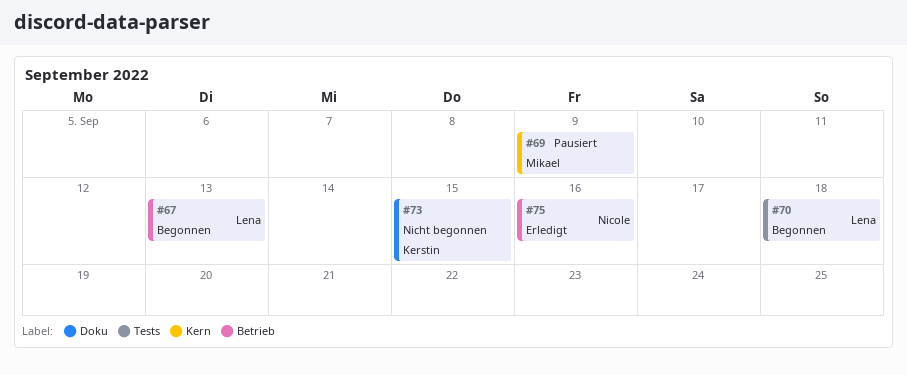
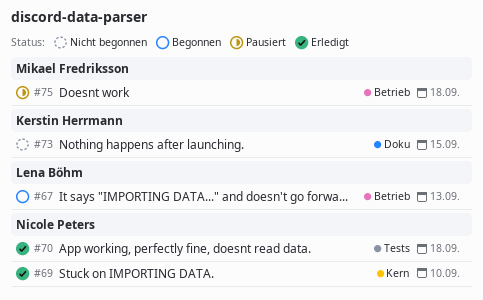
#69, status: Pausiert -> Erledigt
#69, owner: Mikael Fredriksson -> Nicole Peters
#69, due: Sep 9 -> Sep 10
#70, status: Begonnen -> Erledigt
#70, owner: Lena Böhm -> Nicole Peters
#75, status: Erledigt -> Pausiert
#75, owner: Nicole Peters -> Mikael Fredriksson
#75, due: Sep 16 -> Sep 18

